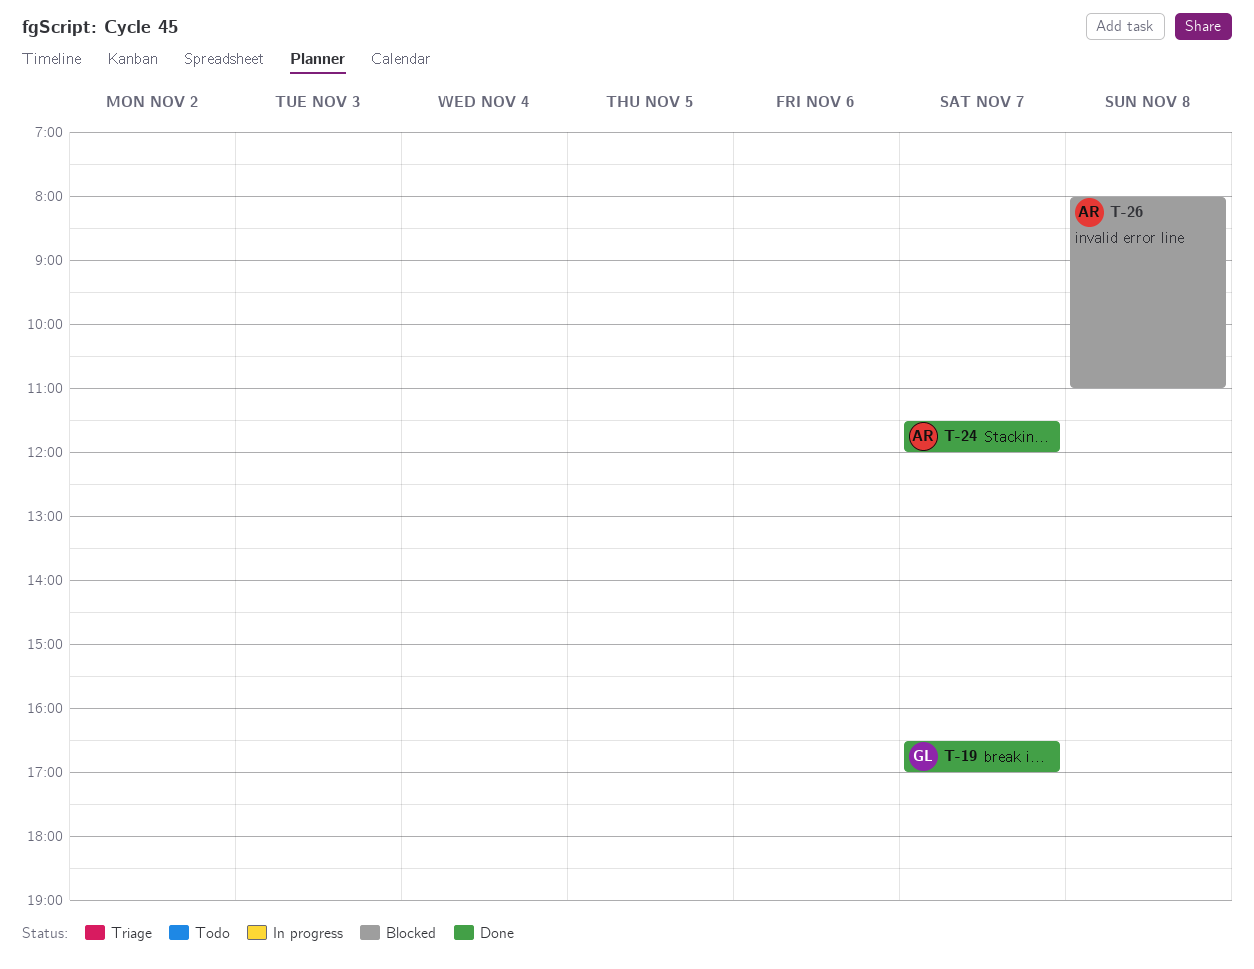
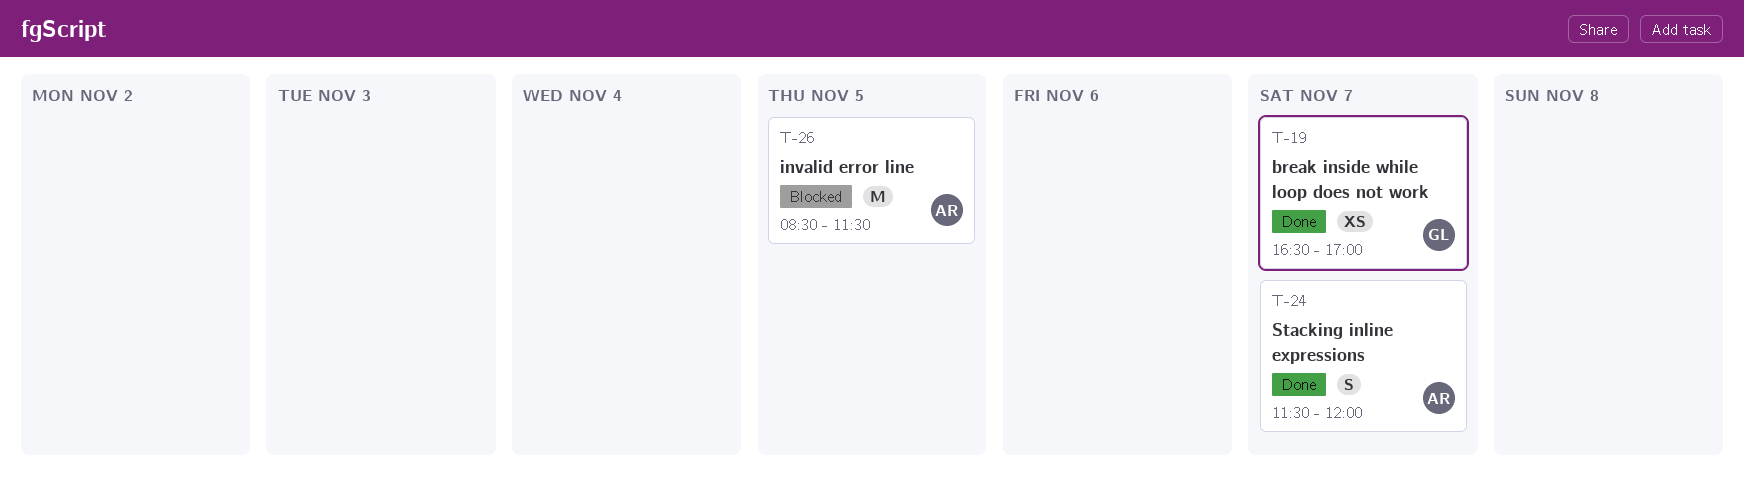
T-26, day: Nov 8 -> Nov 5
T-26, begins: 08:00 -> 08:30
T-26, ends: 11:00 -> 11:30

